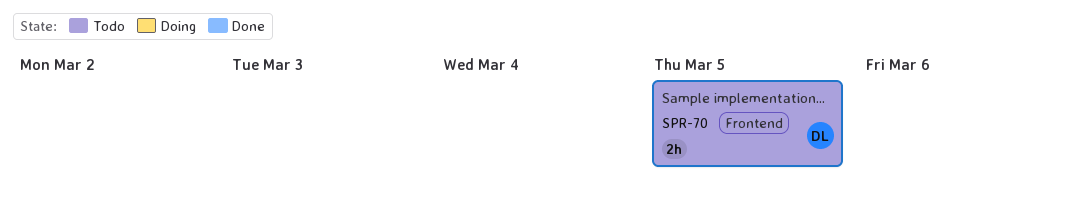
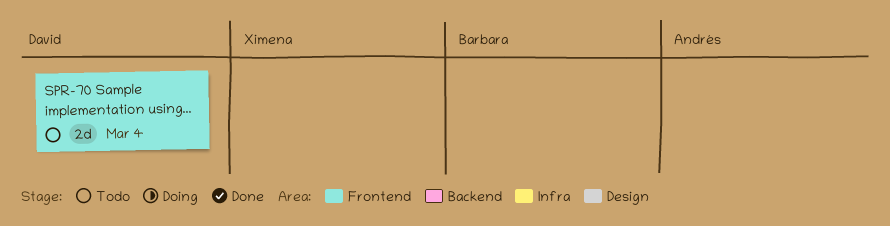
SPR-70, estimate: 2h -> 2d
SPR-70, due: Mar 5 -> Mar 4

